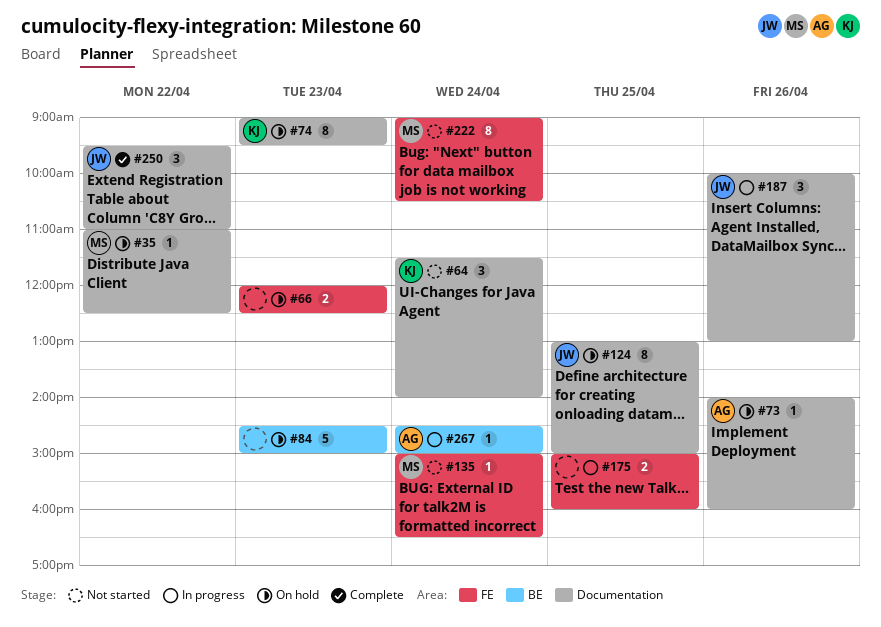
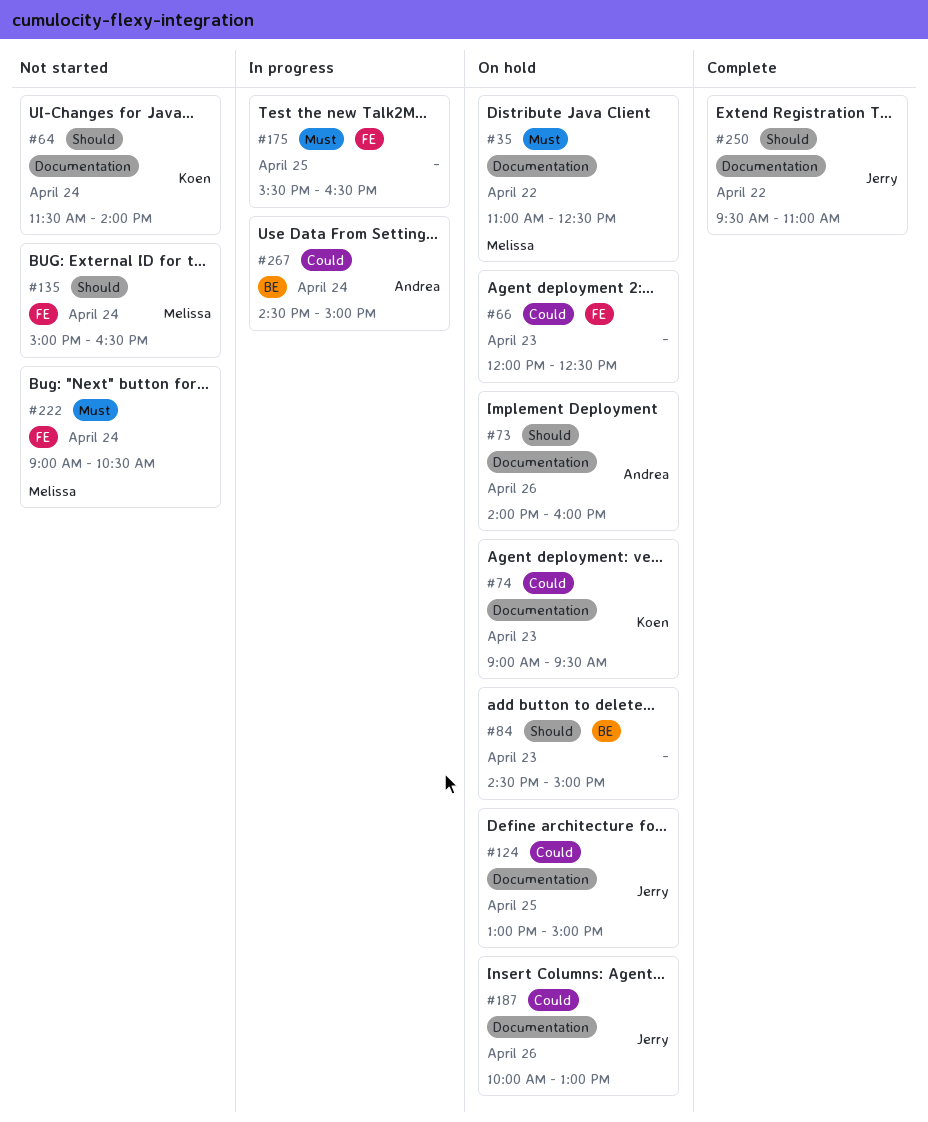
#175, begins: 15:00 -> 15:30
#175, ends: 16:00 -> 16:30
#187, status: In progress -> On hold

